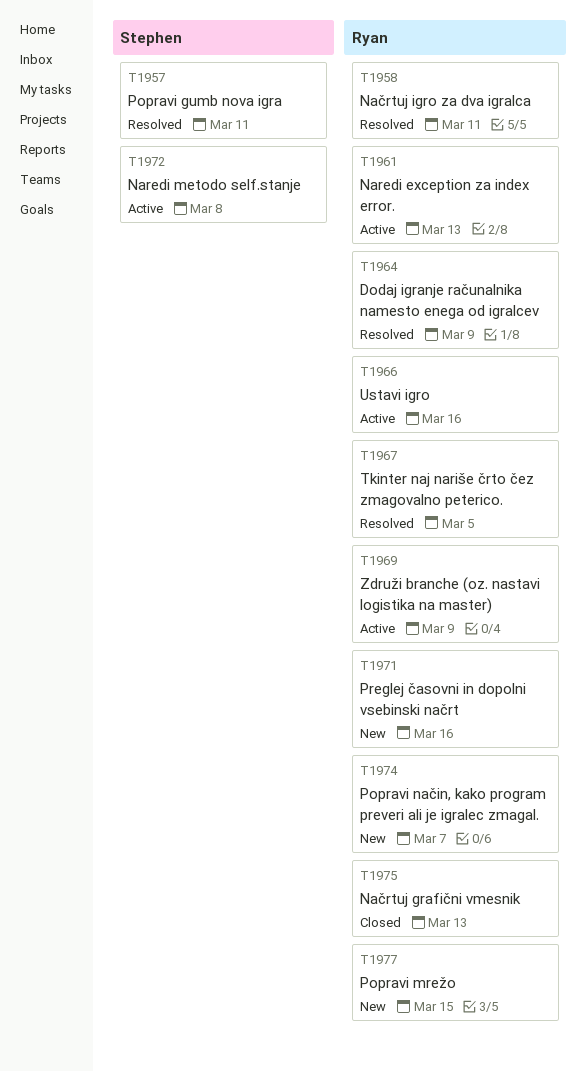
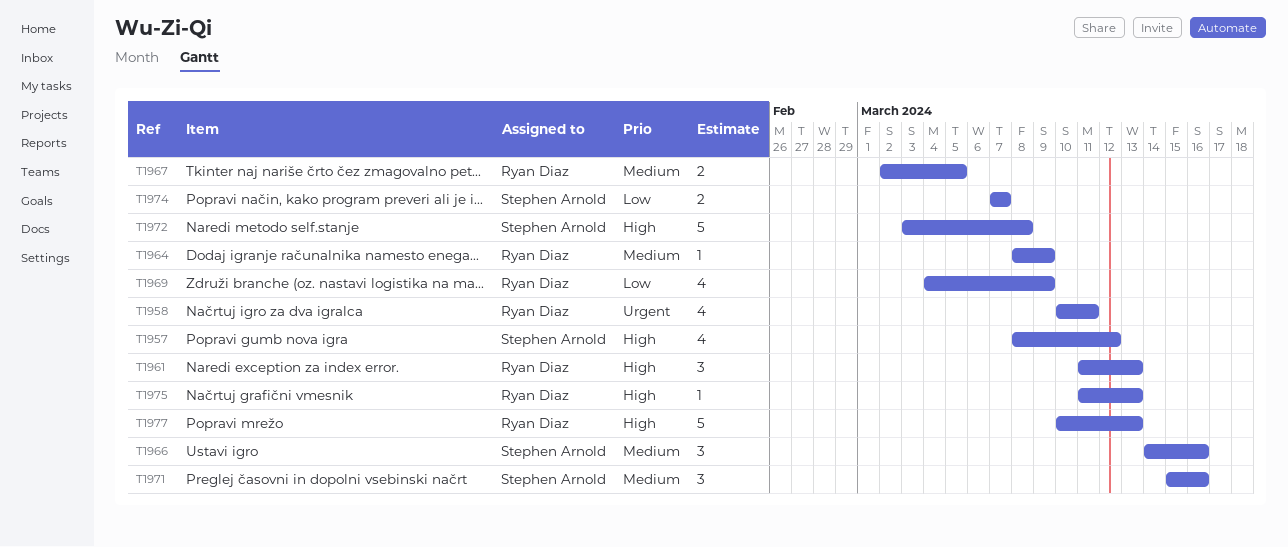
T1957, due: Mar 11 -> Mar 12
T1966, owner: Ryan Diaz -> Stephen Arnold
T1971, owner: Ryan Diaz -> Stephen Arnold
T1974, owner: Ryan Diaz -> Stephen Arnold
T1977, due: Mar 15 -> Mar 13

